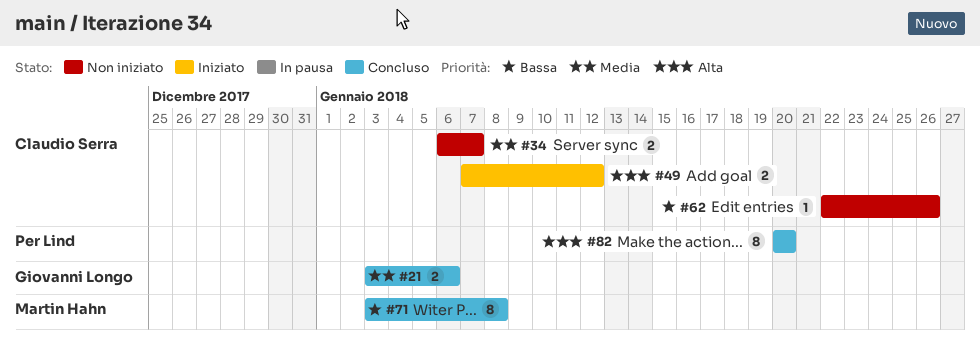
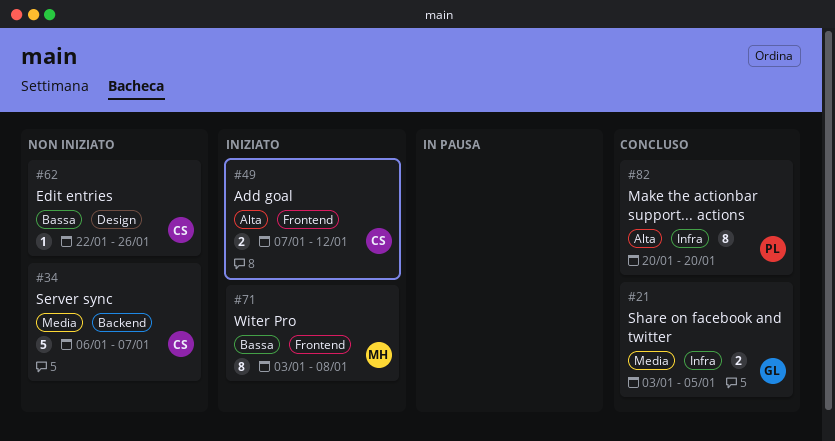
#21, due: Jan 6 -> Jan 5
#34, estimate: 2 -> 5
#71, status: Concluso -> Iniziato

